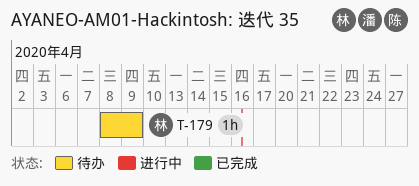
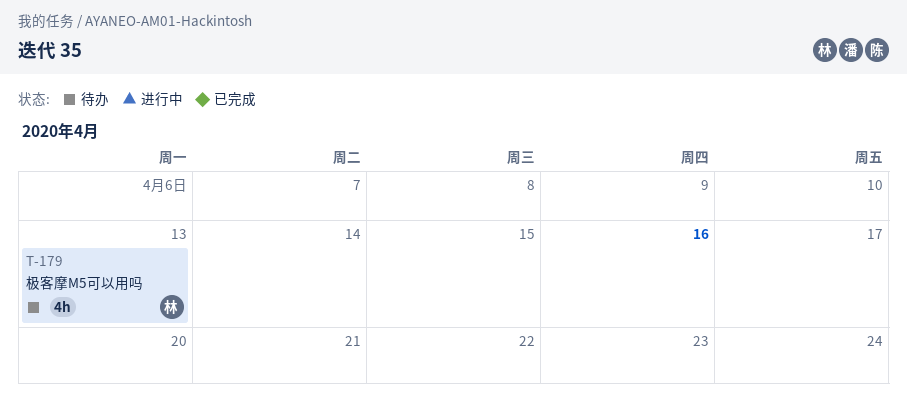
T-179, estimate: 1h -> 4h
T-179, due: Apr 9 -> Apr 13

